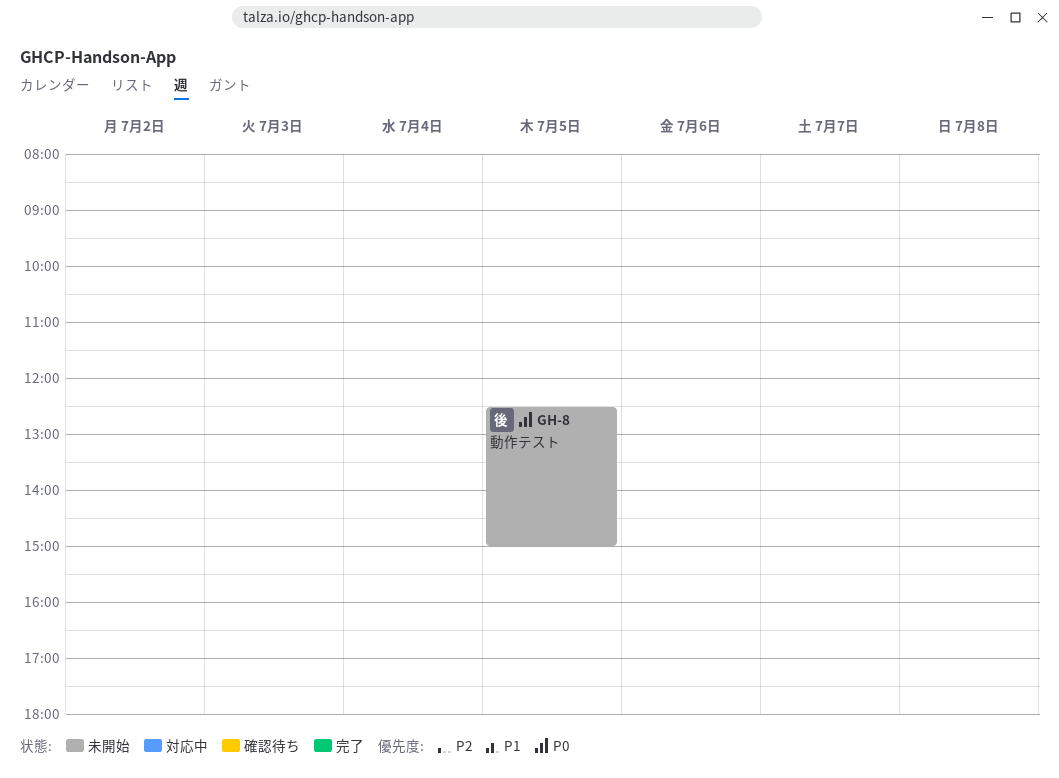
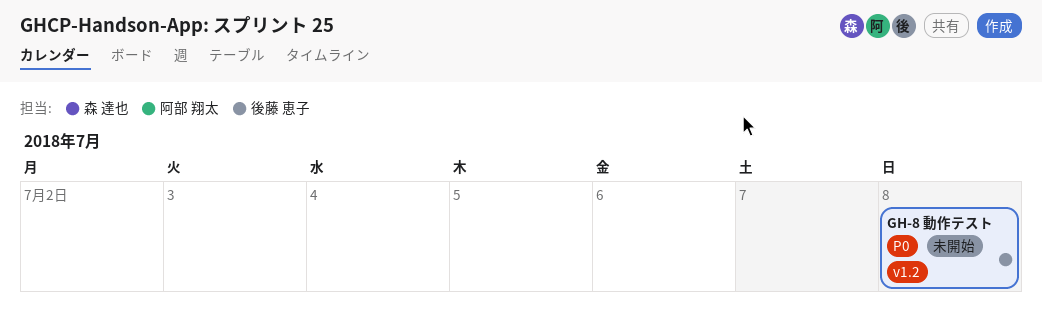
GH-8, day: Jul 5 -> Jul 8

